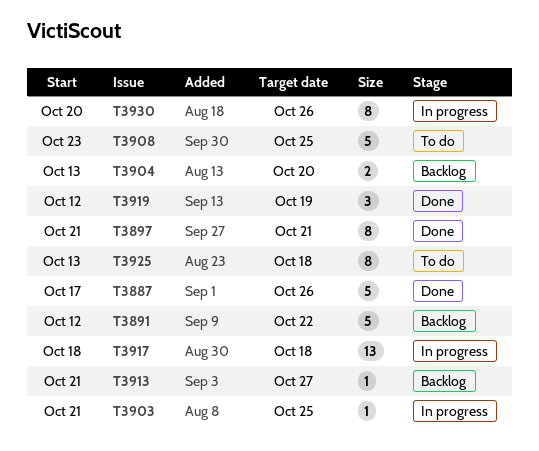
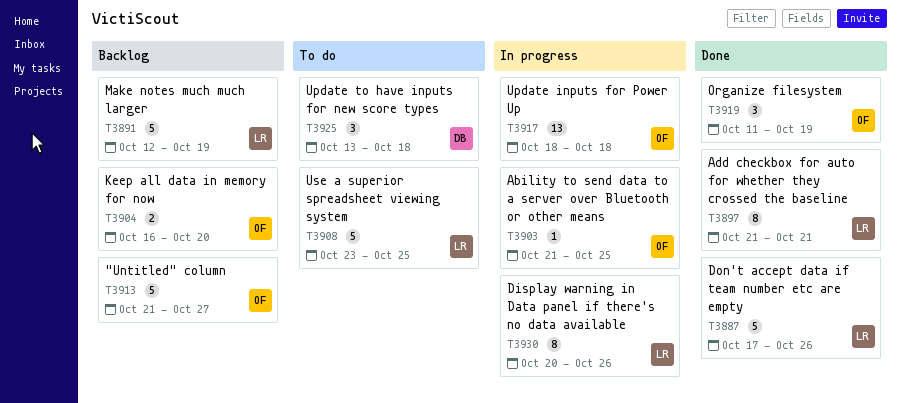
T3891, due: Oct 22 -> Oct 19
T3904, start: Oct 13 -> Oct 16
T3913, estimate: 1 -> 5
T3919, start: Oct 12 -> Oct 11
T3925, estimate: 8 -> 3

